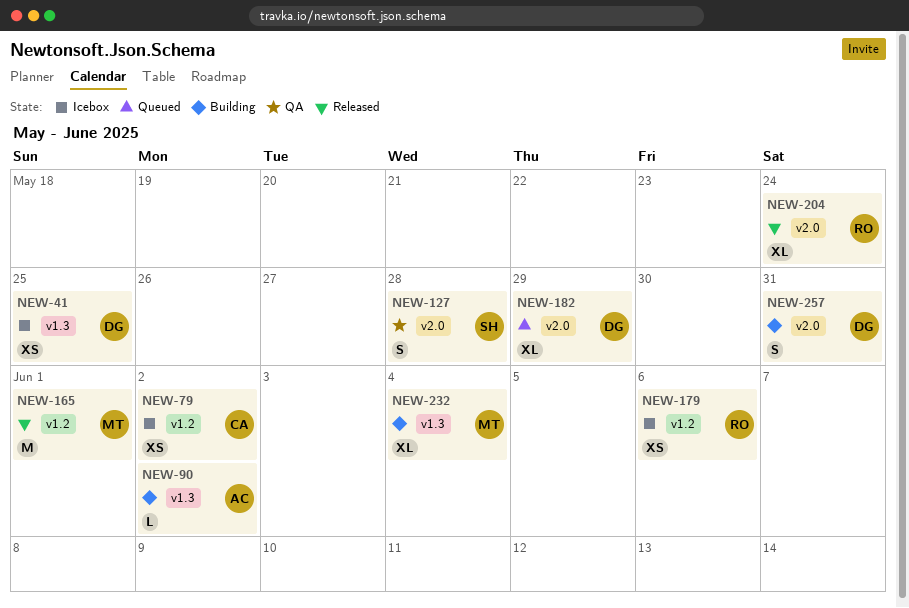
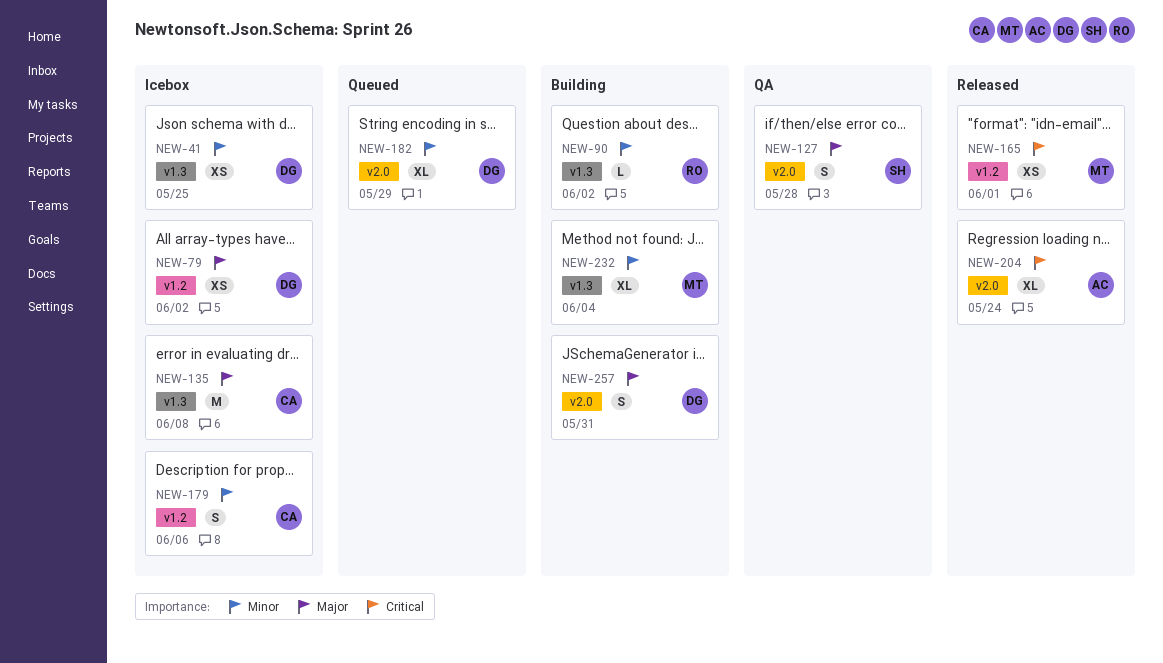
NEW-79, owner: CA -> DG
NEW-90, owner: AC -> RO
NEW-135: none -> present
NEW-165, estimate: M -> XS
NEW-179, owner: RO -> CA
NEW-179, estimate: XS -> S
NEW-204, owner: RO -> AC

